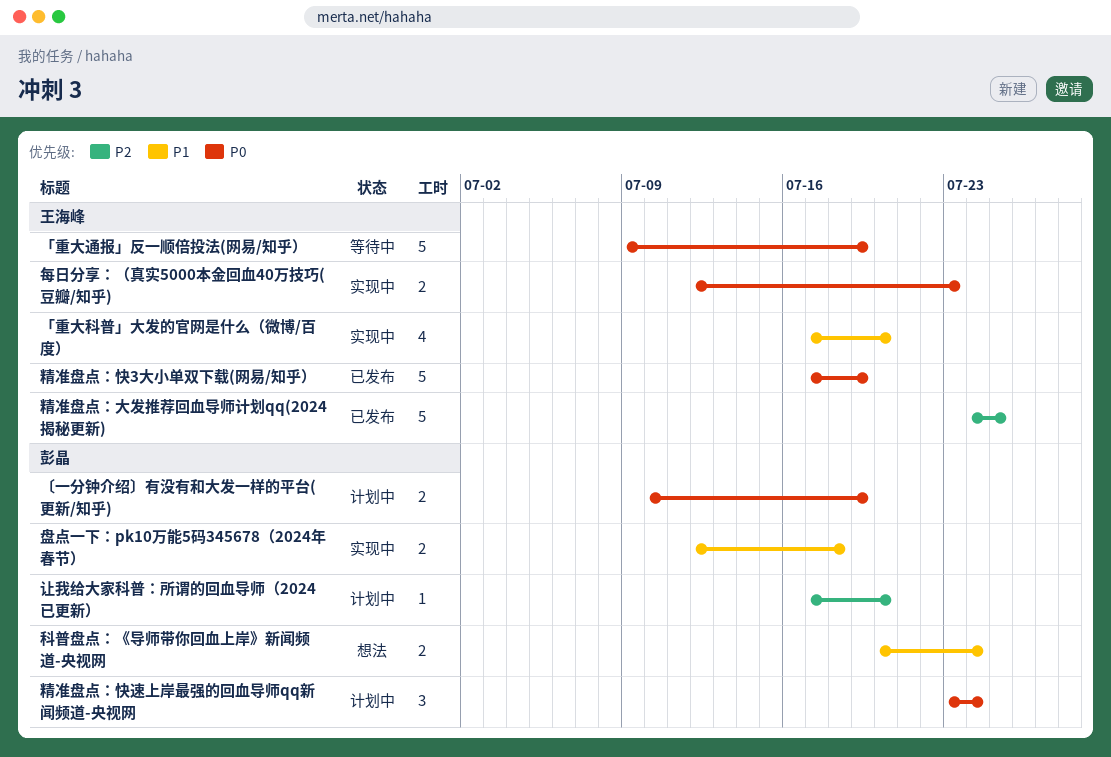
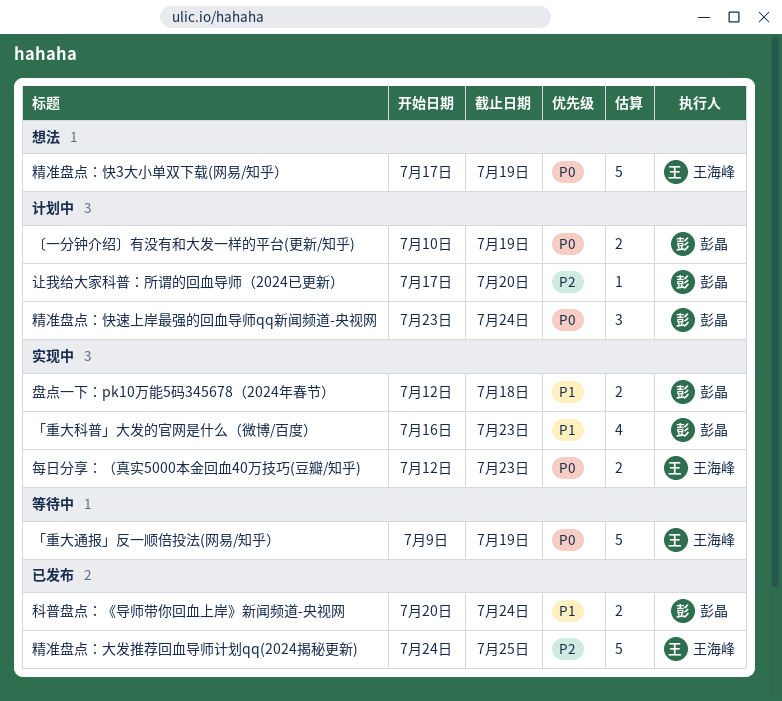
「重大科普」大发的官网是什么（微博/百度）, owner: 王海峰 -> 彭晶
「重大科普」大发的官网是什么（微博/百度）, start: Jul 17 -> Jul 16
「重大科普」大发的官网是什么（微博/百度）, due: Jul 20 -> Jul 23
科普盘点：《导师带你回血上岸》新闻频道-央视网, status: 想法 -> 已发布
精准盘点：快3大小单双下载(网易/知乎）, status: 已发布 -> 想法

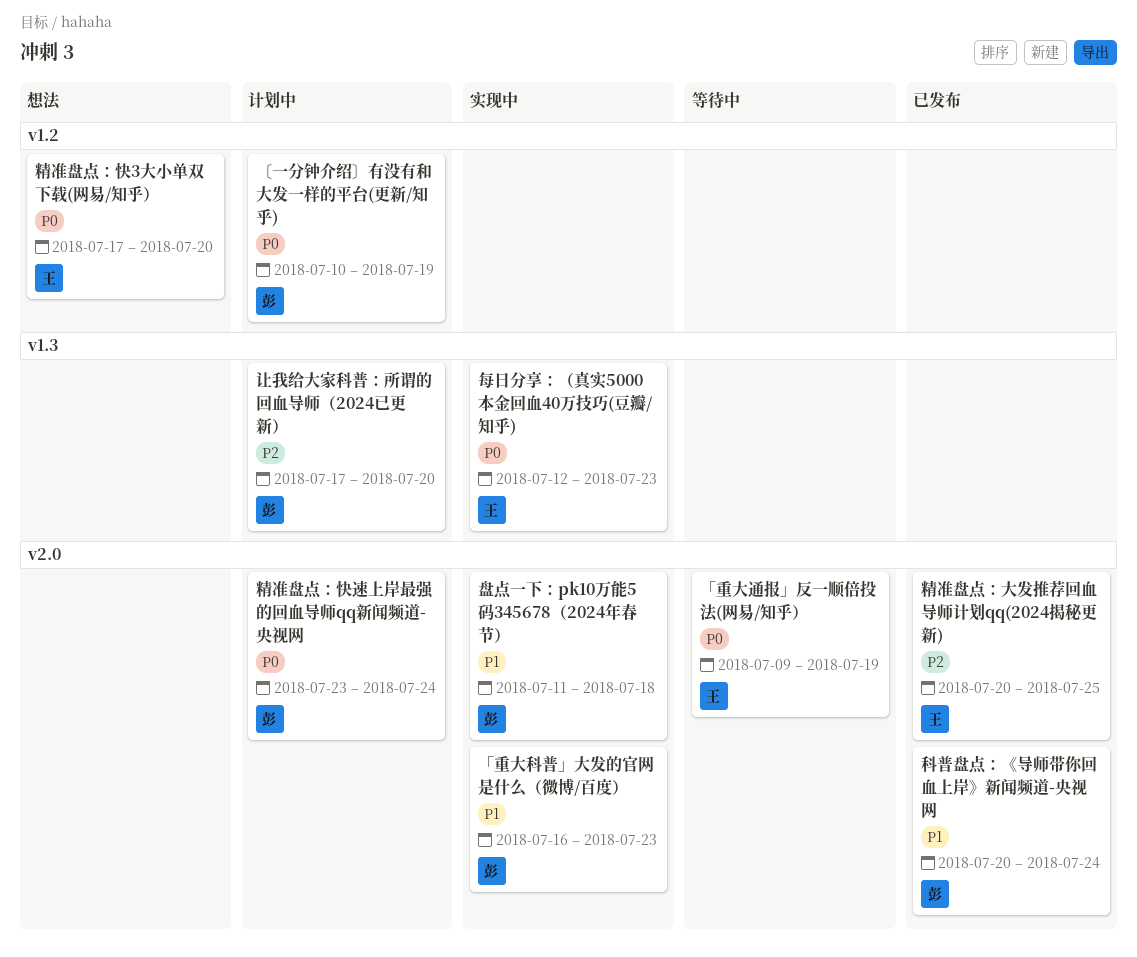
盘点一下：pk10万能5码345678（2024年春节）, start: Jul 12 -> Jul 11
精准盘点：大发推荐回血导师计划qq(2024揭秘更新), start: Jul 24 -> Jul 20
精准盘点：快3大小单双下载(网易/知乎）, due: Jul 19 -> Jul 20

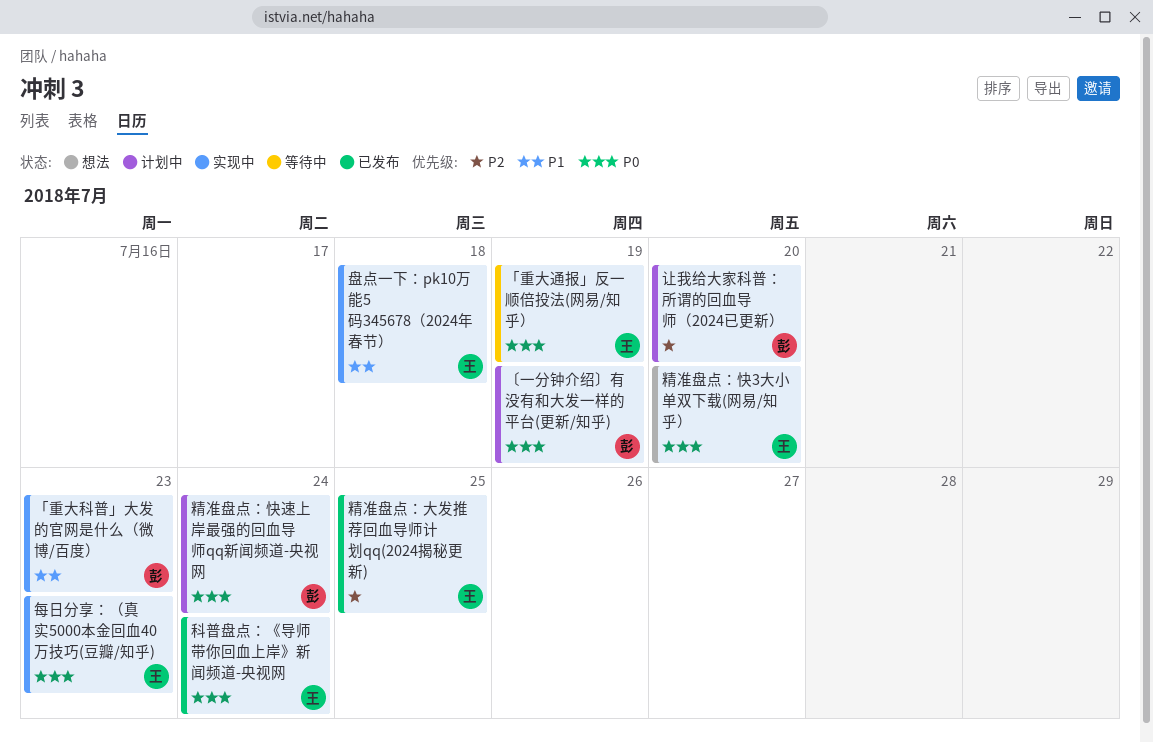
盘点一下：pk10万能5码345678（2024年春节）, owner: 彭 -> 王
科普盘点：《导师带你回血上岸》新闻频道-央视网, owner: 彭 -> 王
科普盘点：《导师带你回血上岸》新闻频道-央视网, priority: P1 -> P0

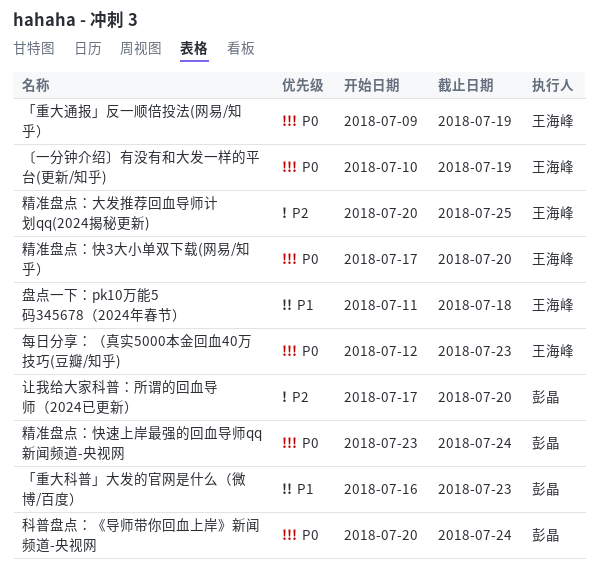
〔一分钟介绍〕有没有和大发一样的平台(更新/知乎), owner: 彭晶 -> 王海峰
科普盘点：《导师带你回血上岸》新闻频道-央视网, owner: 王海峰 -> 彭晶

